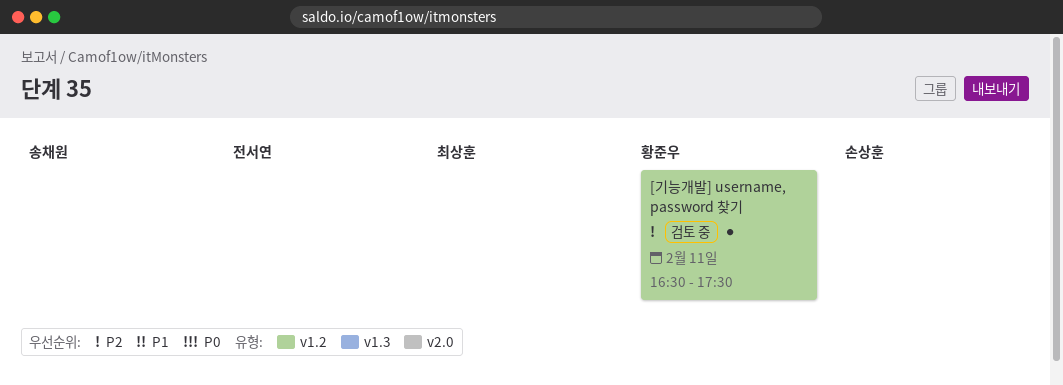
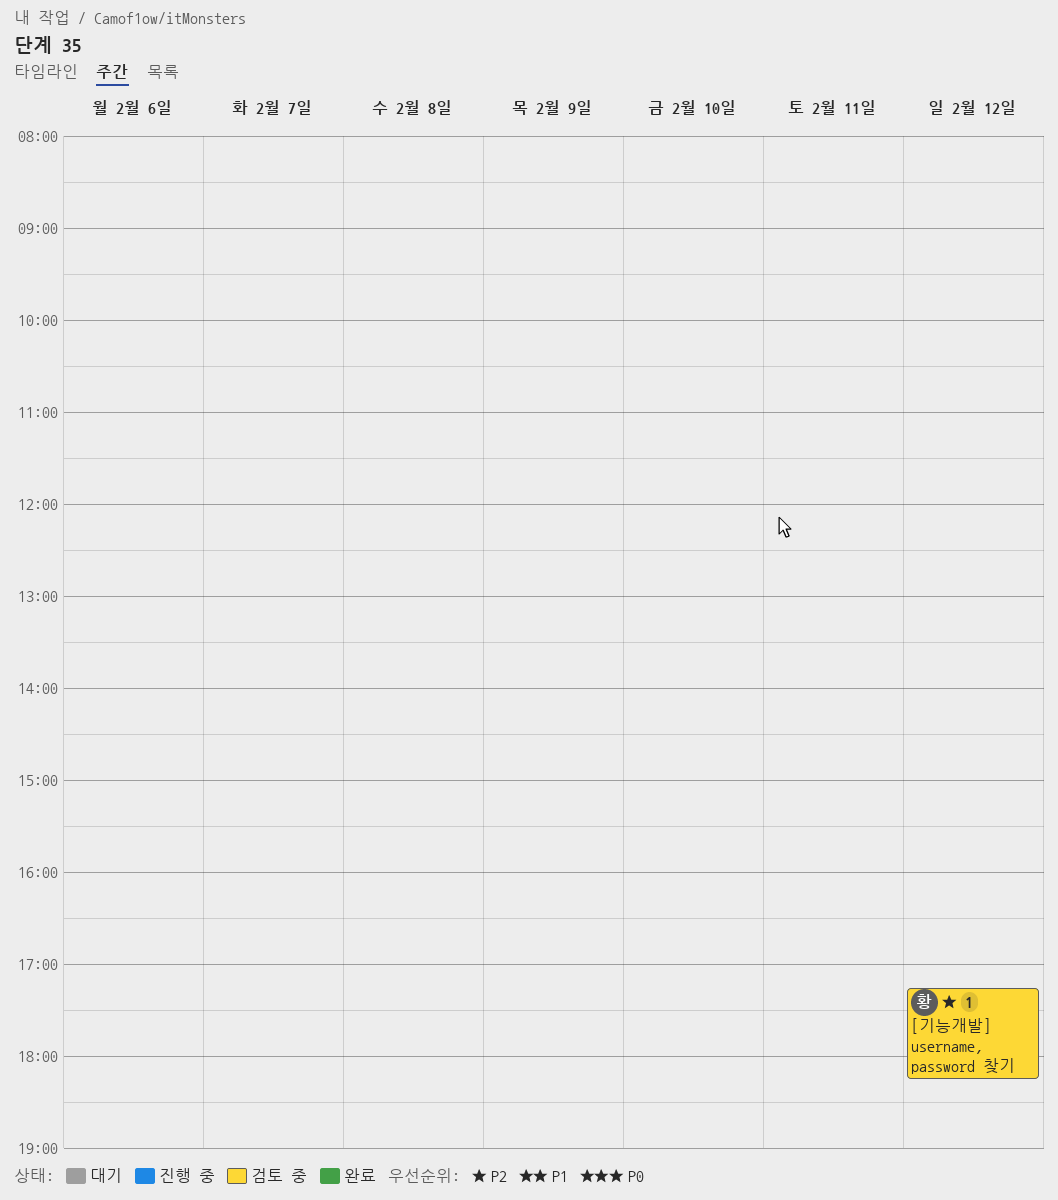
[기능개발] username, password 찾기, day: Feb 11 -> Feb 12
[기능개발] username, password 찾기, begins: 16:30 -> 17:15
[기능개발] username, password 찾기, ends: 17:30 -> 18:15

